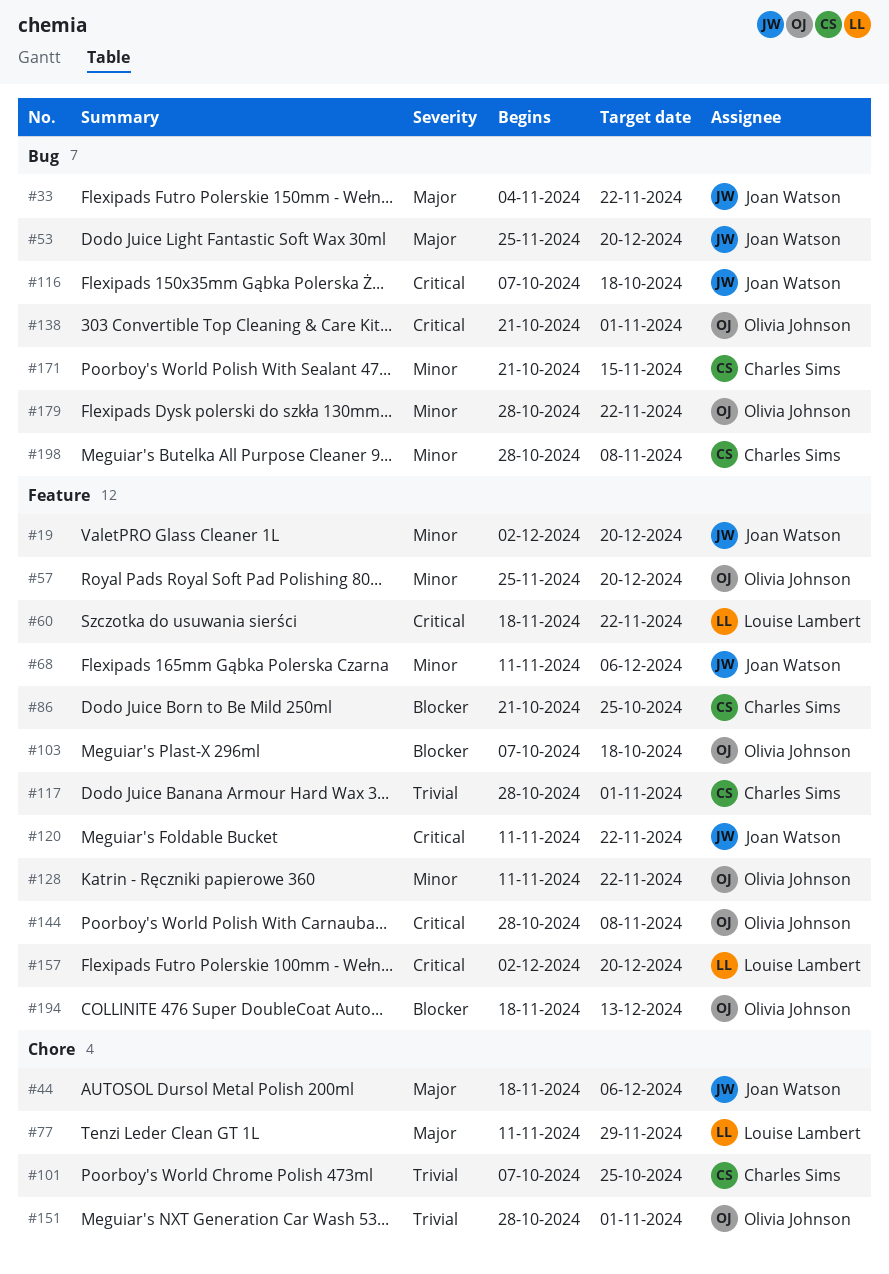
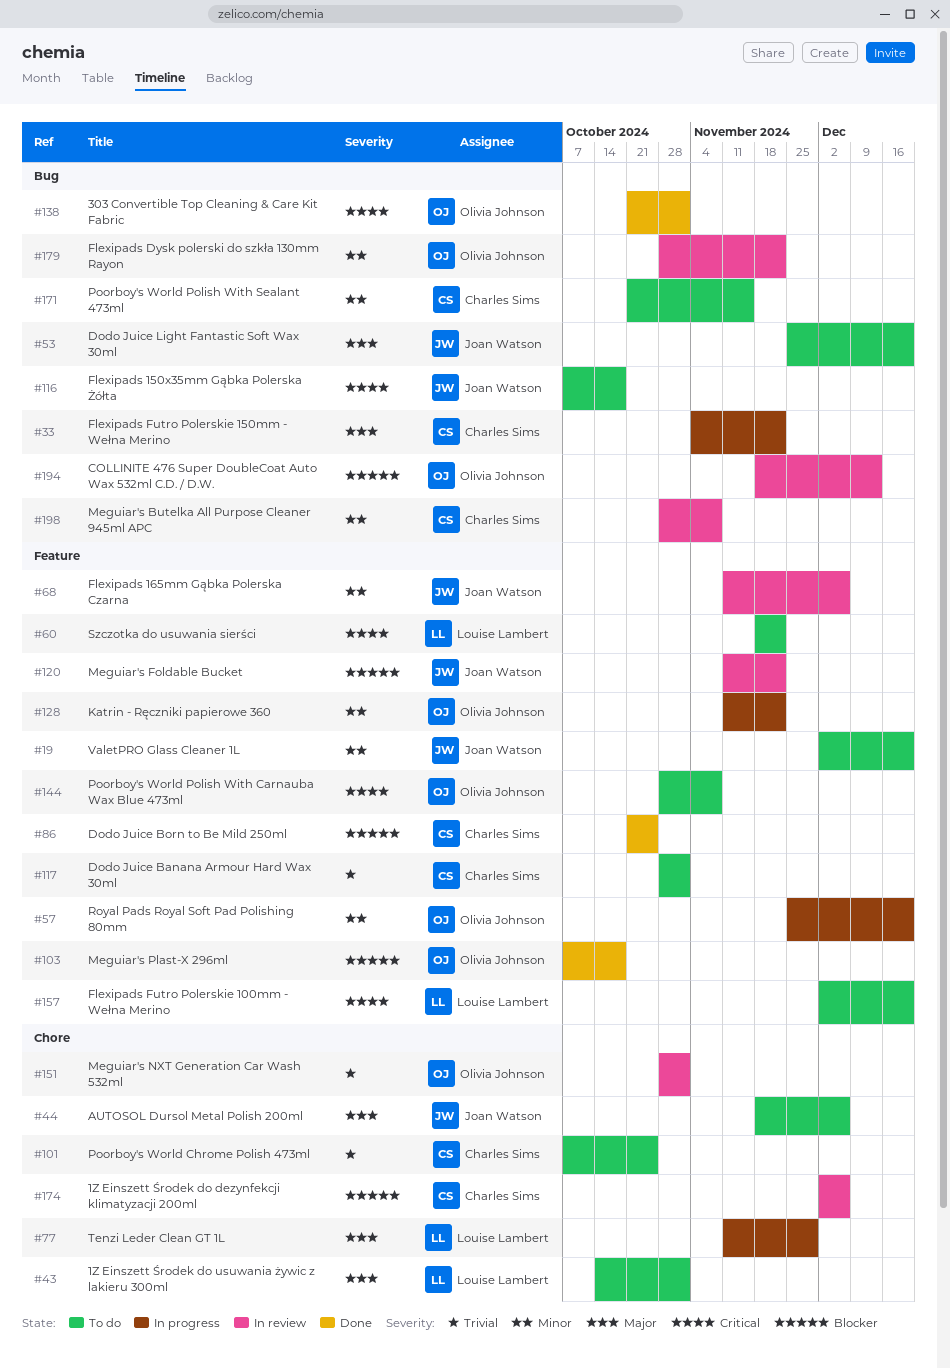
#33, owner: Joan Watson -> Charles Sims
#43: none -> present
#120, priority: Critical -> Blocker
#174: none -> present
#194, label: Feature -> Bug

